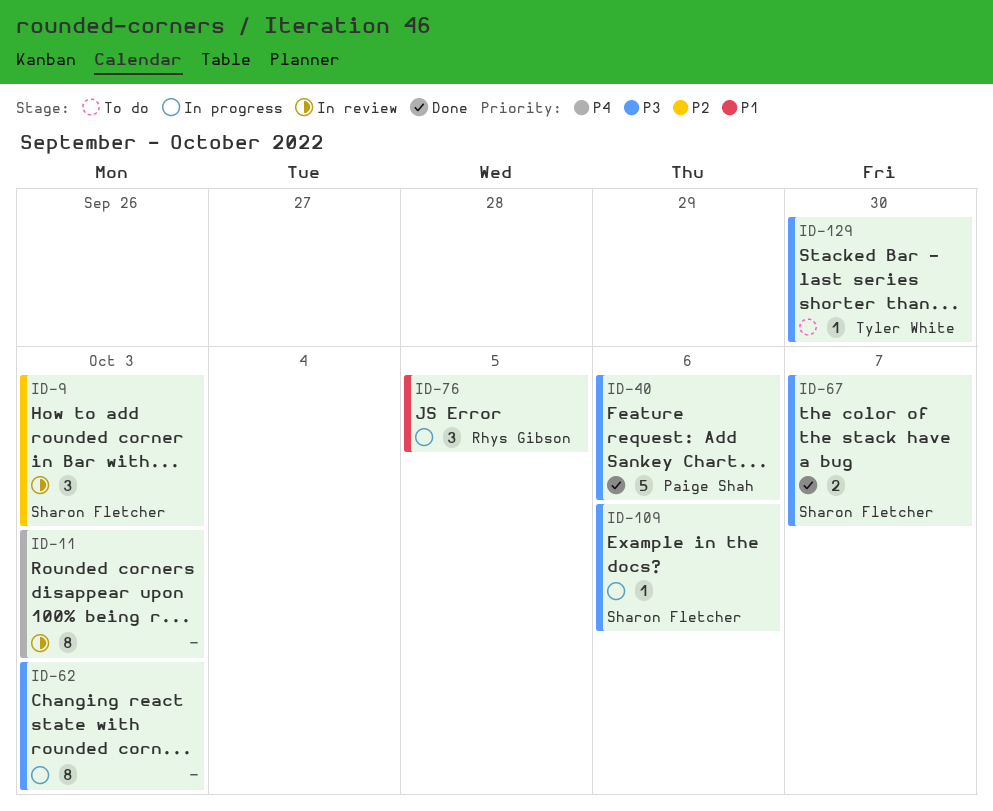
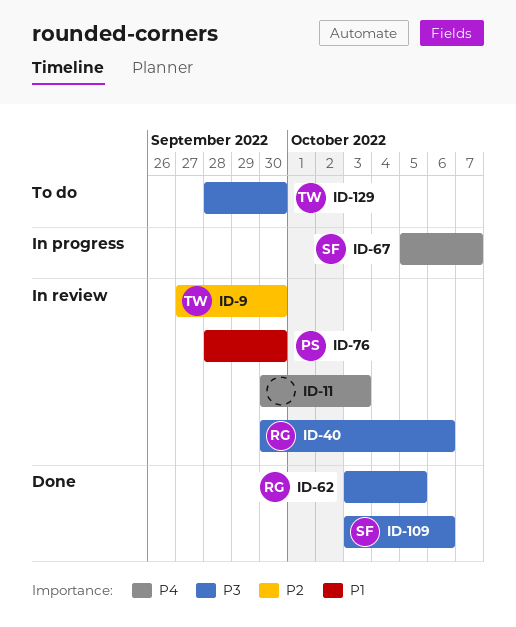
ID-9, owner: Sharon Fletcher -> Tyler White
ID-9, due: Oct 3 -> Sep 30
ID-40, status: Done -> In review
ID-40, owner: Paige Shah -> Rhys Gibson
ID-62, status: In progress -> Done
ID-62, owner: none -> Rhys Gibson
ID-62, due: Oct 3 -> Oct 5
ID-67, status: Done -> In progress
ID-67, priority: P3 -> P4
ID-76, status: In progress -> In review
ID-76, owner: Rhys Gibson -> Paige Shah
ID-76, due: Oct 5 -> Sep 30
ID-109, status: In progress -> Done

